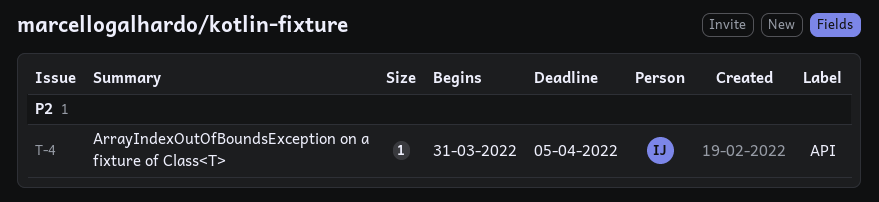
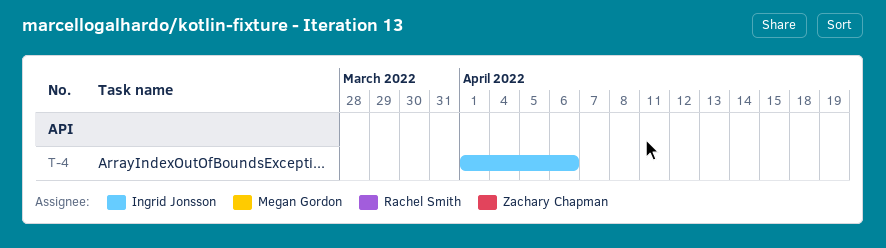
T-4, start: Mar 31 -> Apr 1
T-4, due: Apr 5 -> Apr 6

